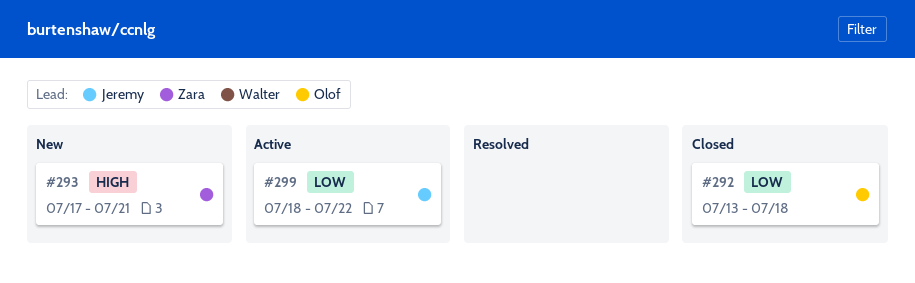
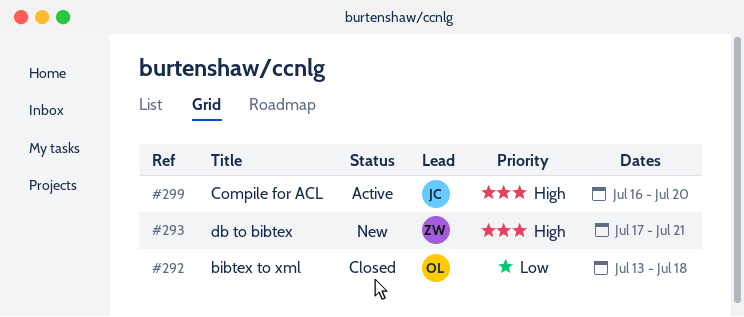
#299, priority: Low -> High
#299, start: Jul 18 -> Jul 16
#299, due: Jul 22 -> Jul 20

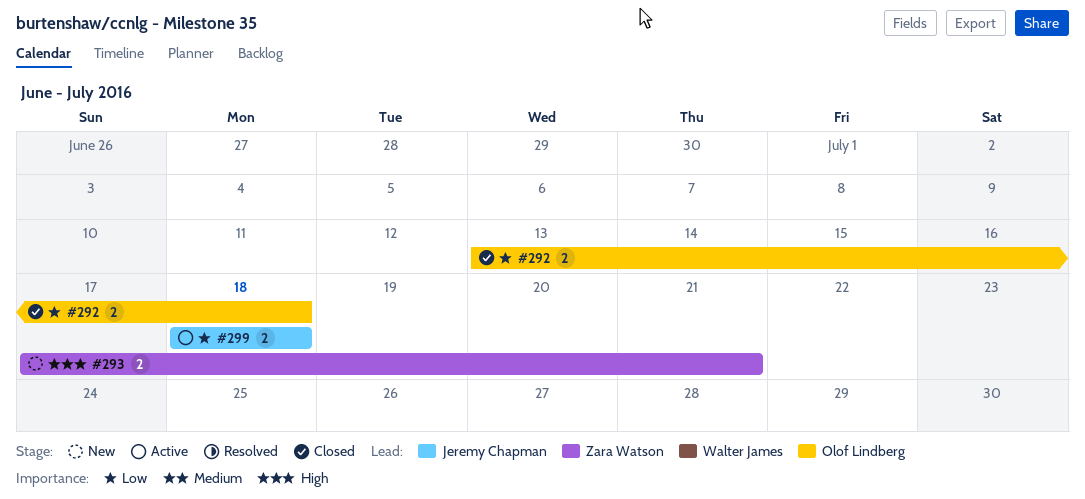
#299, priority: High -> Low
#299, start: Jul 16 -> Jul 18
#299, due: Jul 20 -> Jul 18

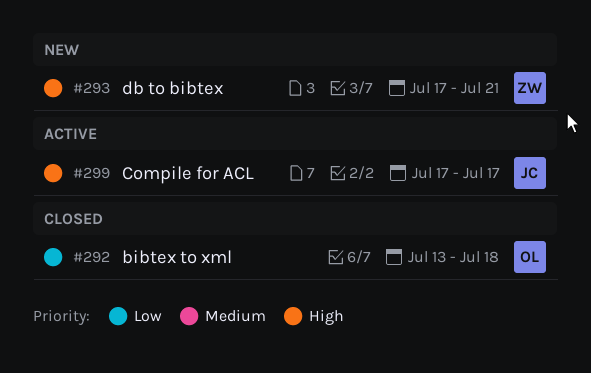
#299, priority: Low -> High
#299, start: Jul 18 -> Jul 17
#299, due: Jul 18 -> Jul 17

